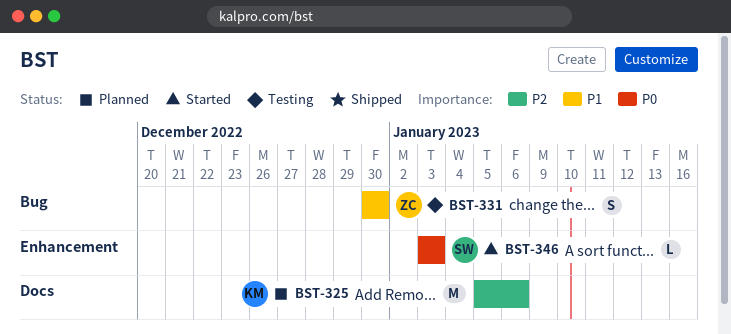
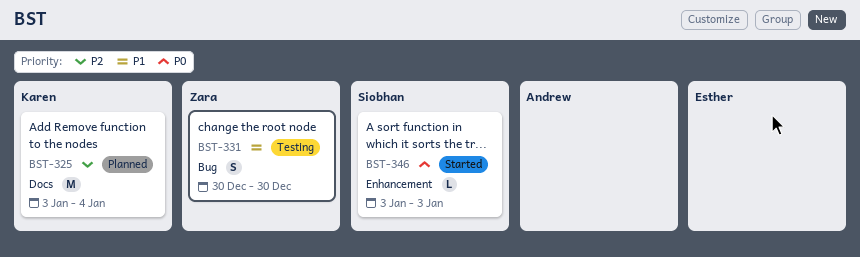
BST-325, start: Jan 5 -> Jan 3
BST-325, due: Jan 6 -> Jan 4

